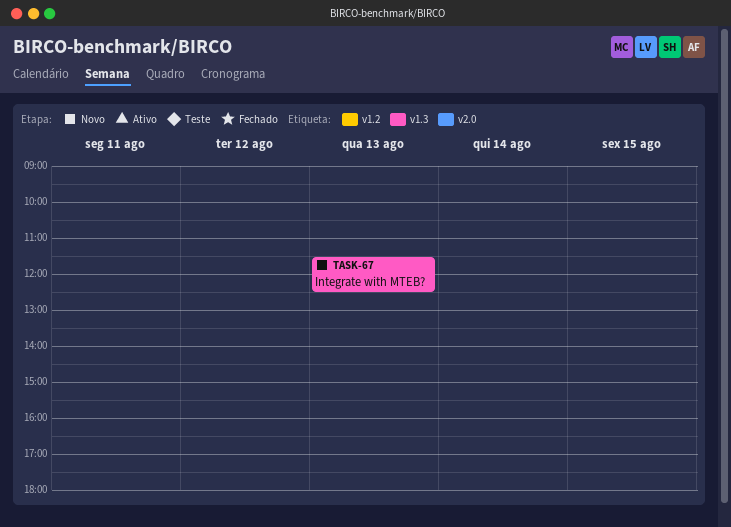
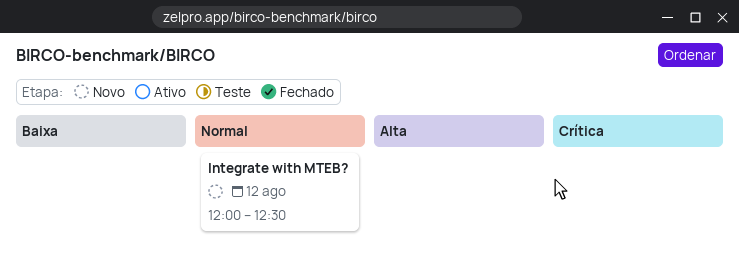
Integrate with MTEB?, day: Aug 13 -> Aug 12
Integrate with MTEB?, begins: 11:30 -> 12:00

